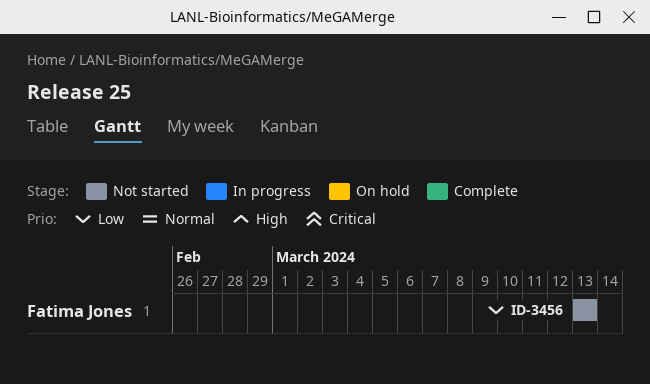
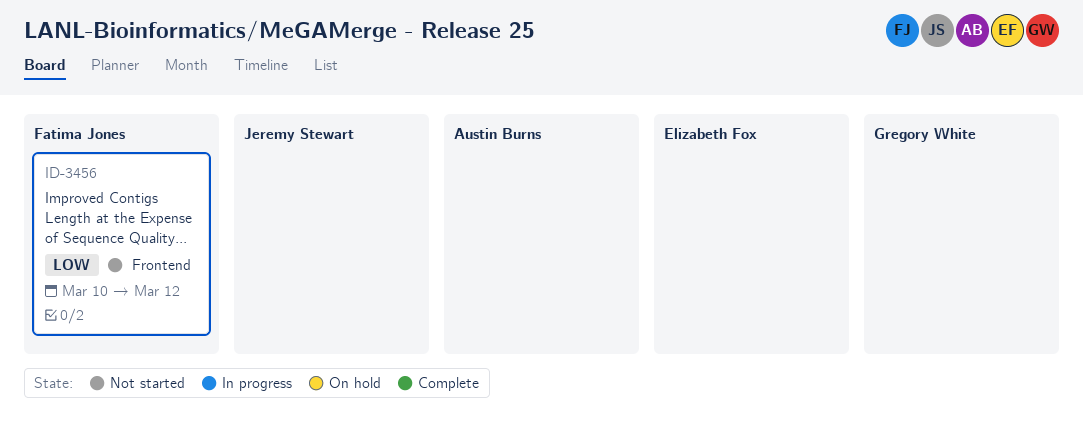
ID-3456, start: Mar 13 -> Mar 10
ID-3456, due: Mar 13 -> Mar 12

